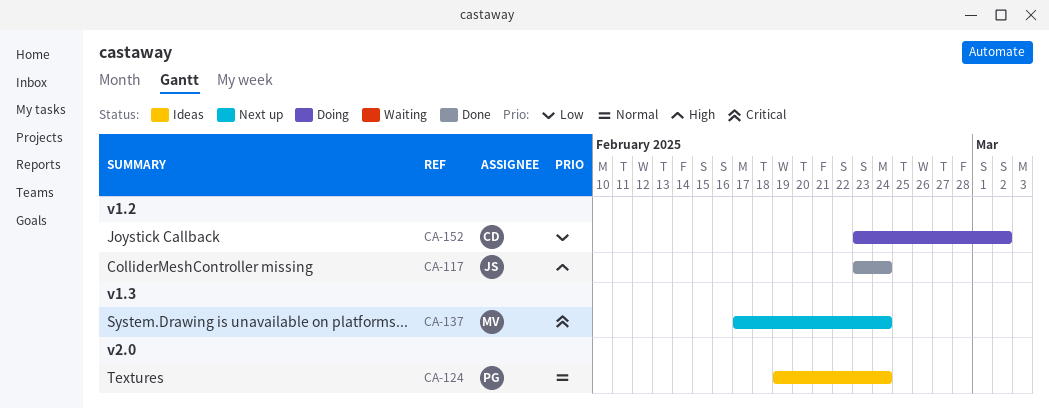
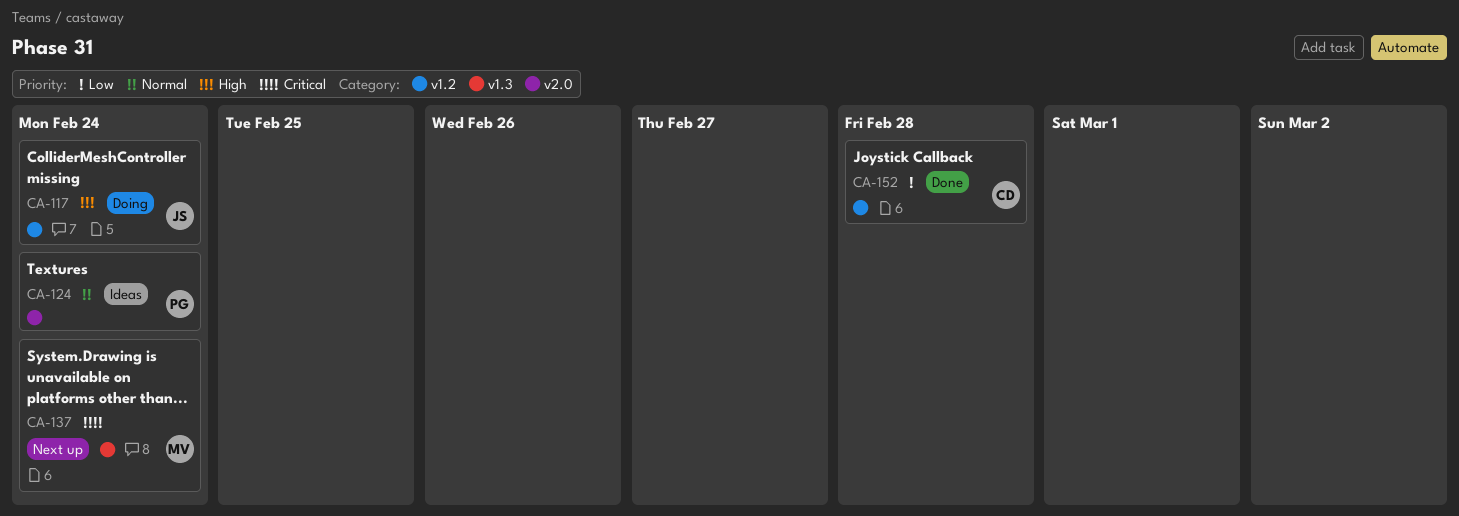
CA-117, status: Done -> Doing
CA-152, status: Doing -> Done
CA-152, due: Mar 2 -> Feb 28

